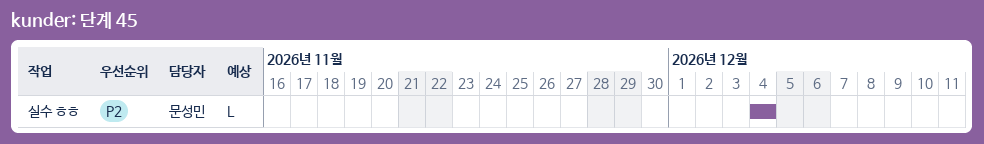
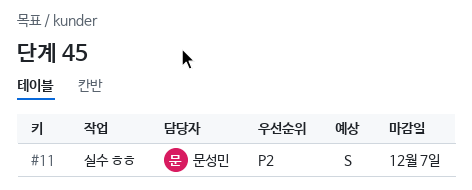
실수 ㅎㅎ, estimate: L -> S
실수 ㅎㅎ, due: Dec 4 -> Dec 7

